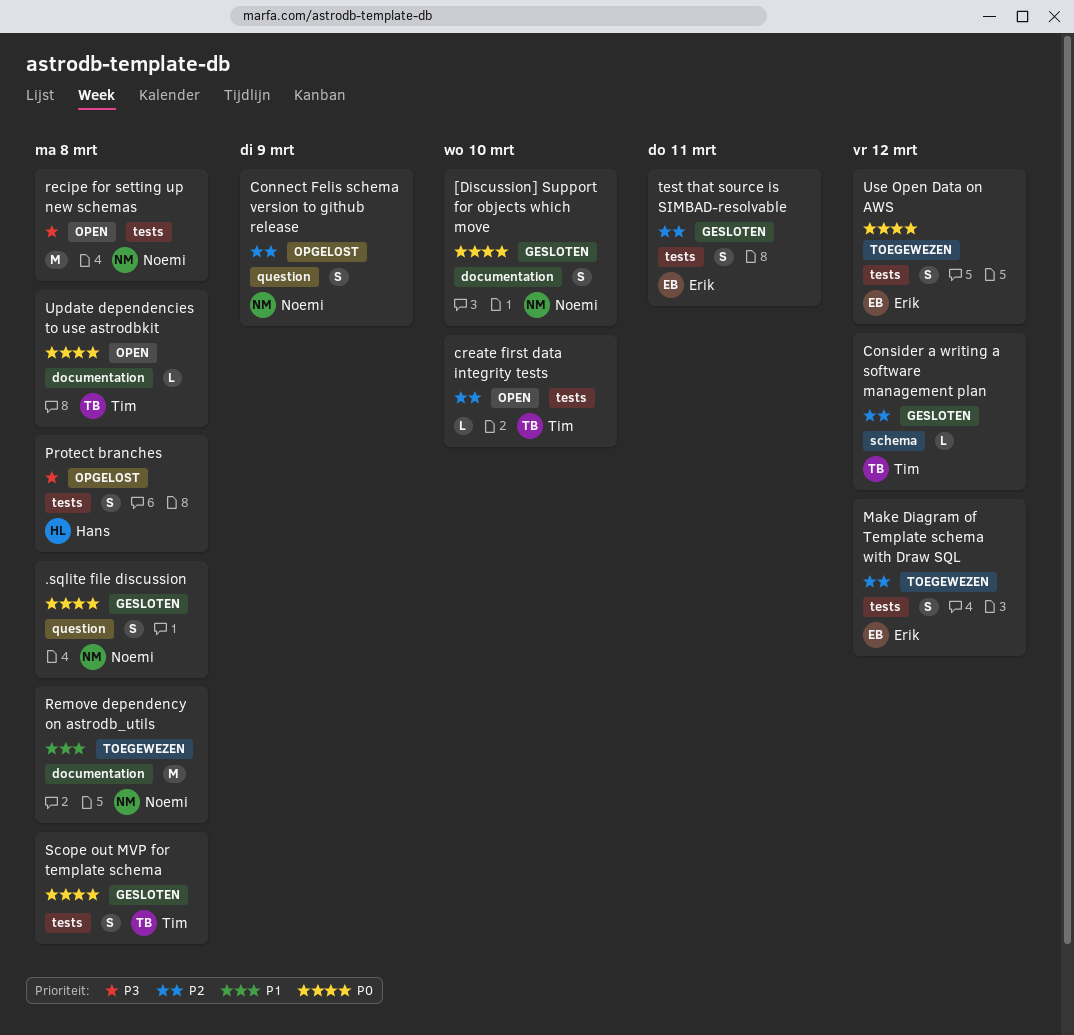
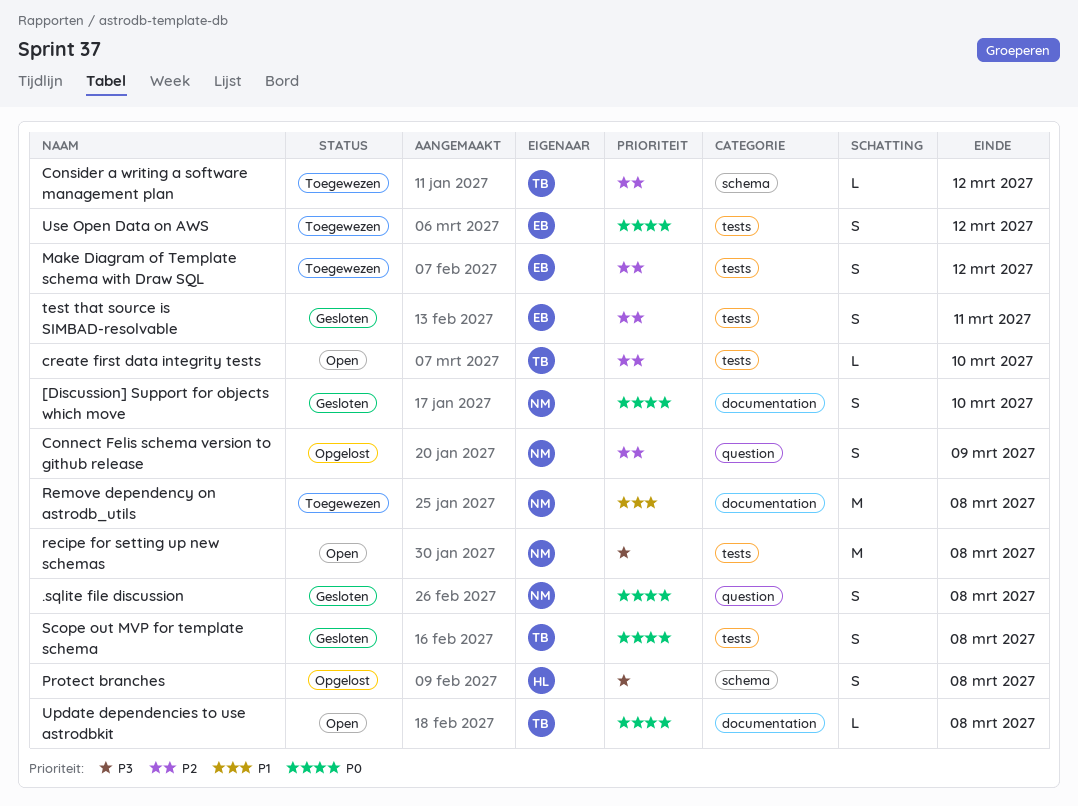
Consider a writing a software management plan, status: Gesloten -> Toegewezen
Protect branches, label: tests -> schema

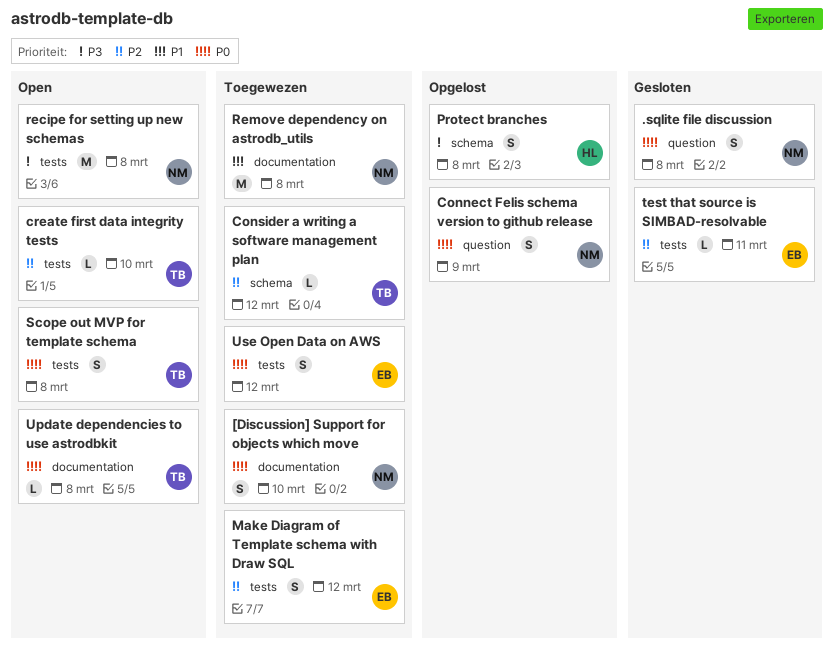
[Discussion] Support for objects which move, status: Gesloten -> Toegewezen
Connect Felis schema version to github release, priority: P2 -> P0
Scope out MVP for template schema, status: Gesloten -> Open
test that source is SIMBAD-resolvable, estimate: S -> L

